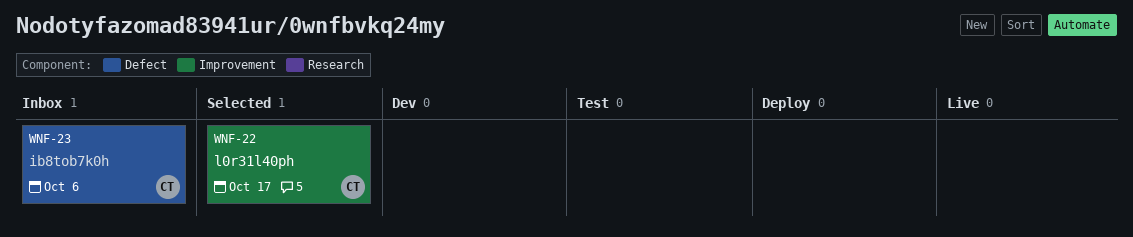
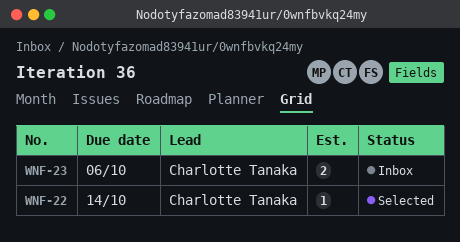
WNF-22, due: Oct 17 -> Oct 14

